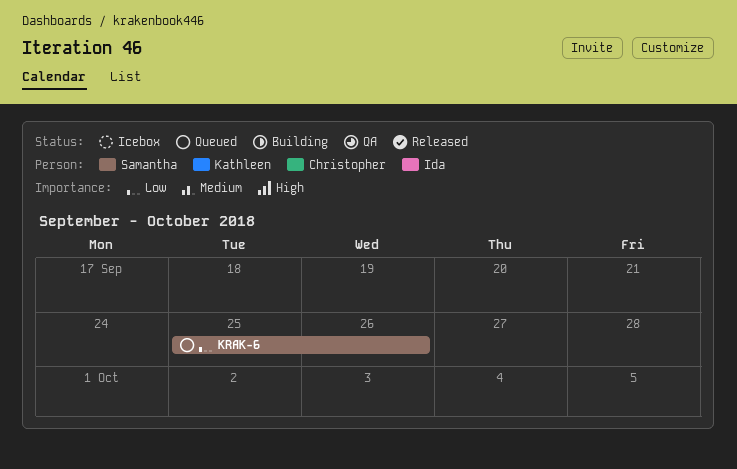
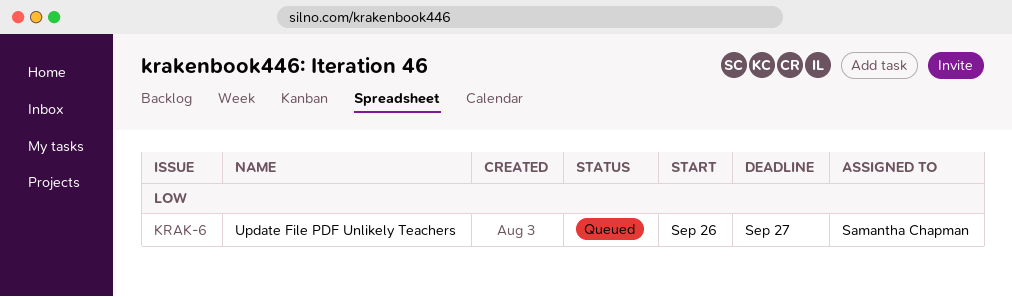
KRAK-6, start: Sep 25 -> Sep 26
KRAK-6, due: Sep 26 -> Sep 27

